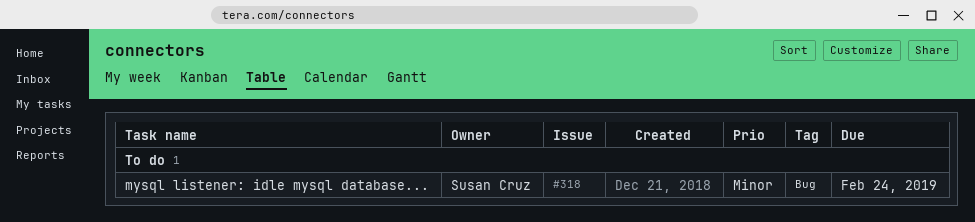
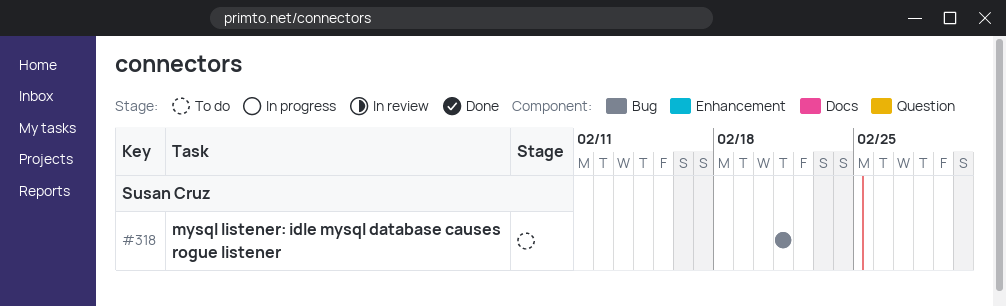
#318, due: Feb 24 -> Feb 21

